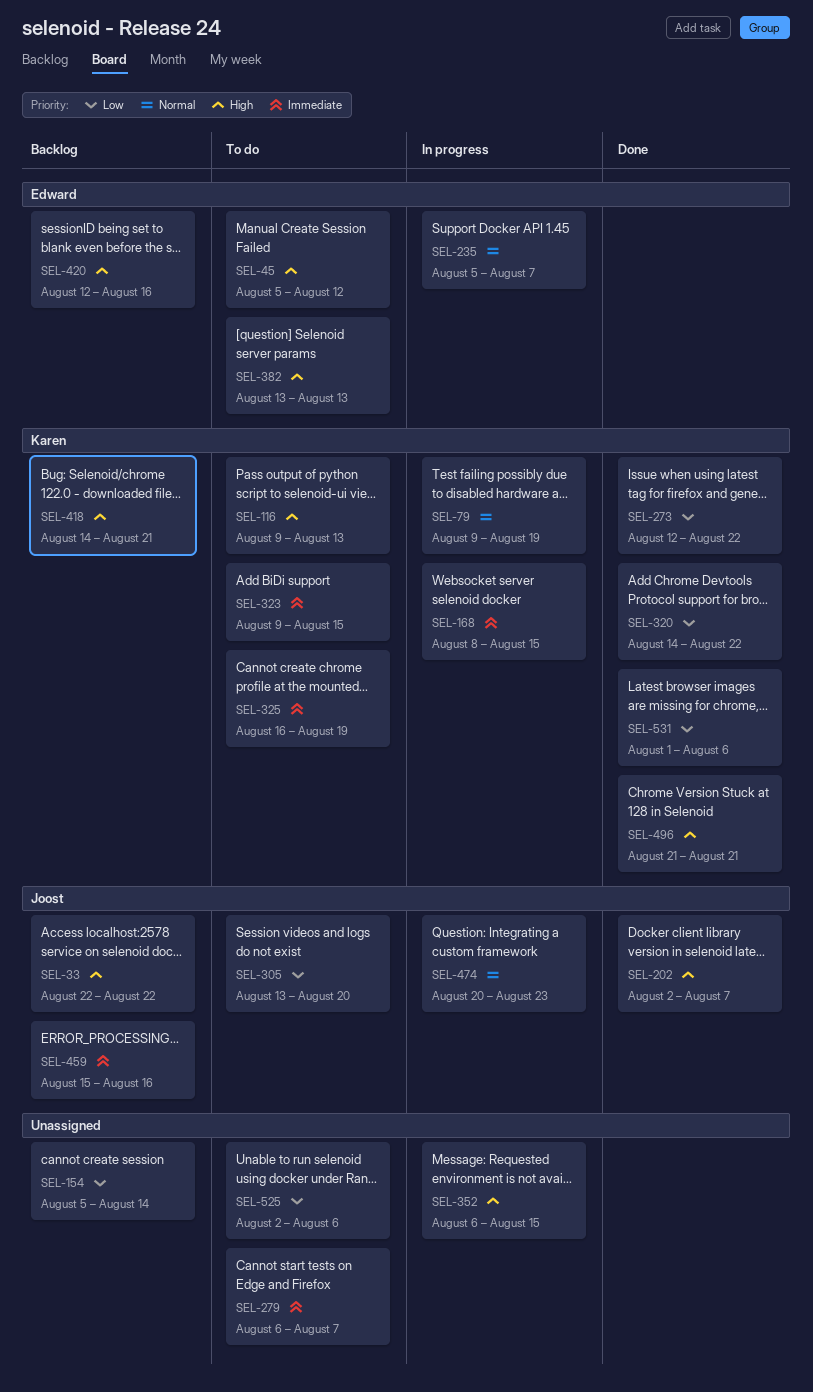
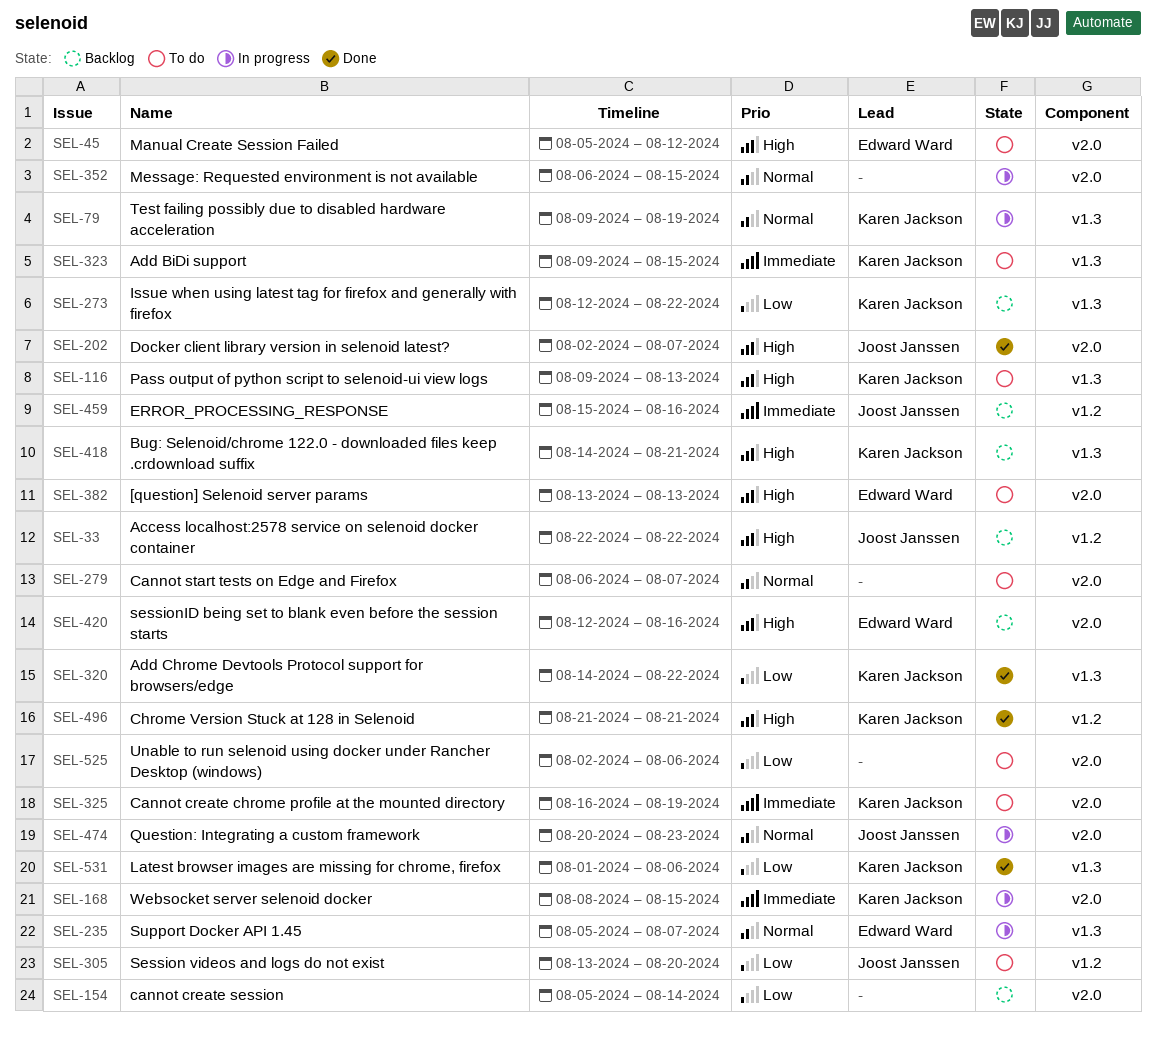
SEL-273, status: Done -> Backlog
SEL-279, priority: Immediate -> Normal
SEL-352, priority: High -> Normal

